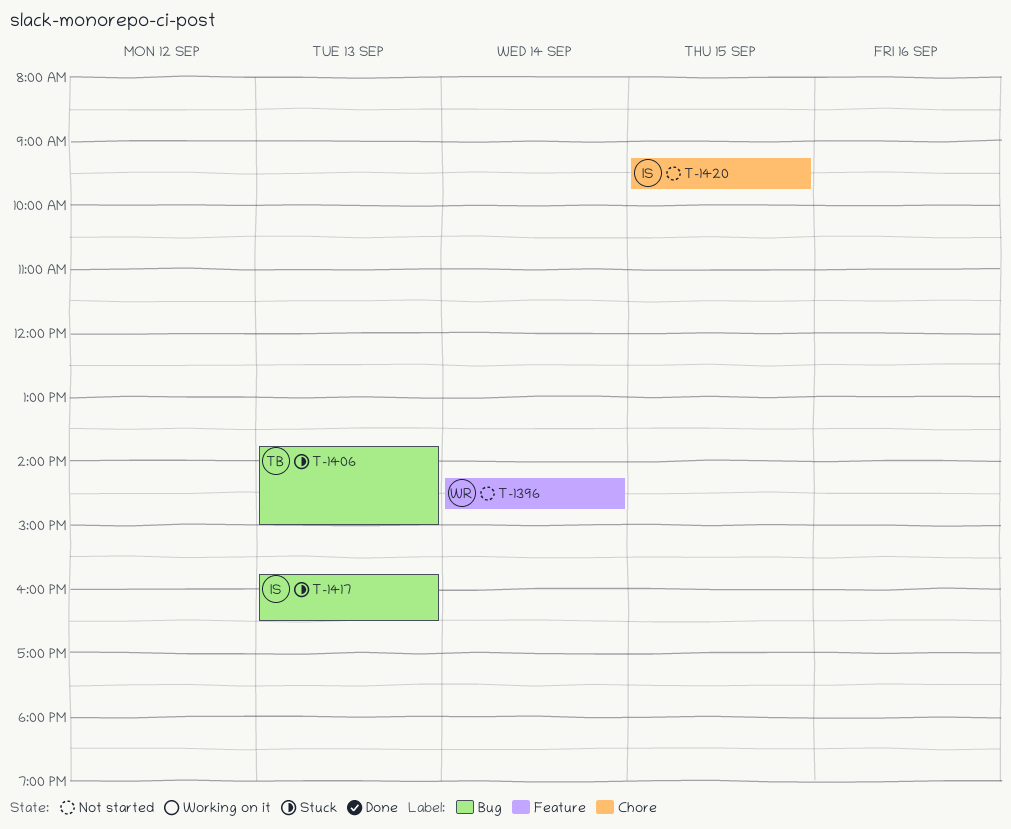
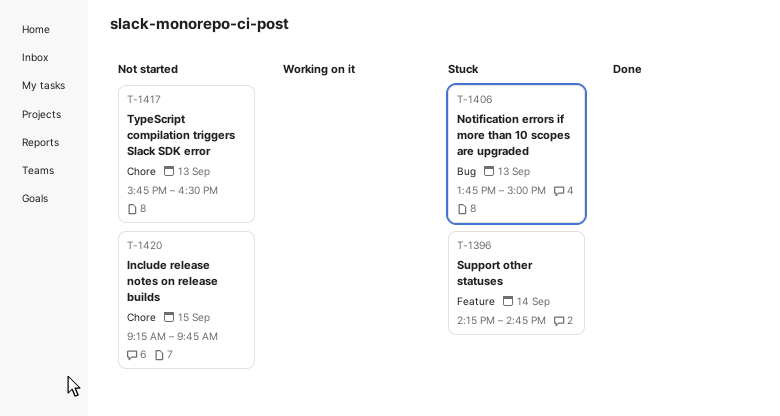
T-1396, status: Not started -> Stuck
T-1417, status: Stuck -> Not started
T-1417, label: Bug -> Chore

